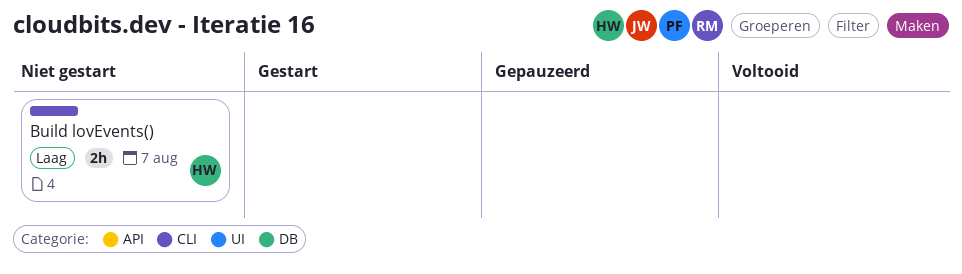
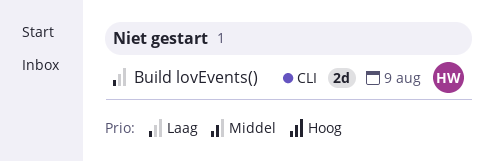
Build lovEvents(), estimate: 2h -> 2d
Build lovEvents(), due: Aug 7 -> Aug 9

